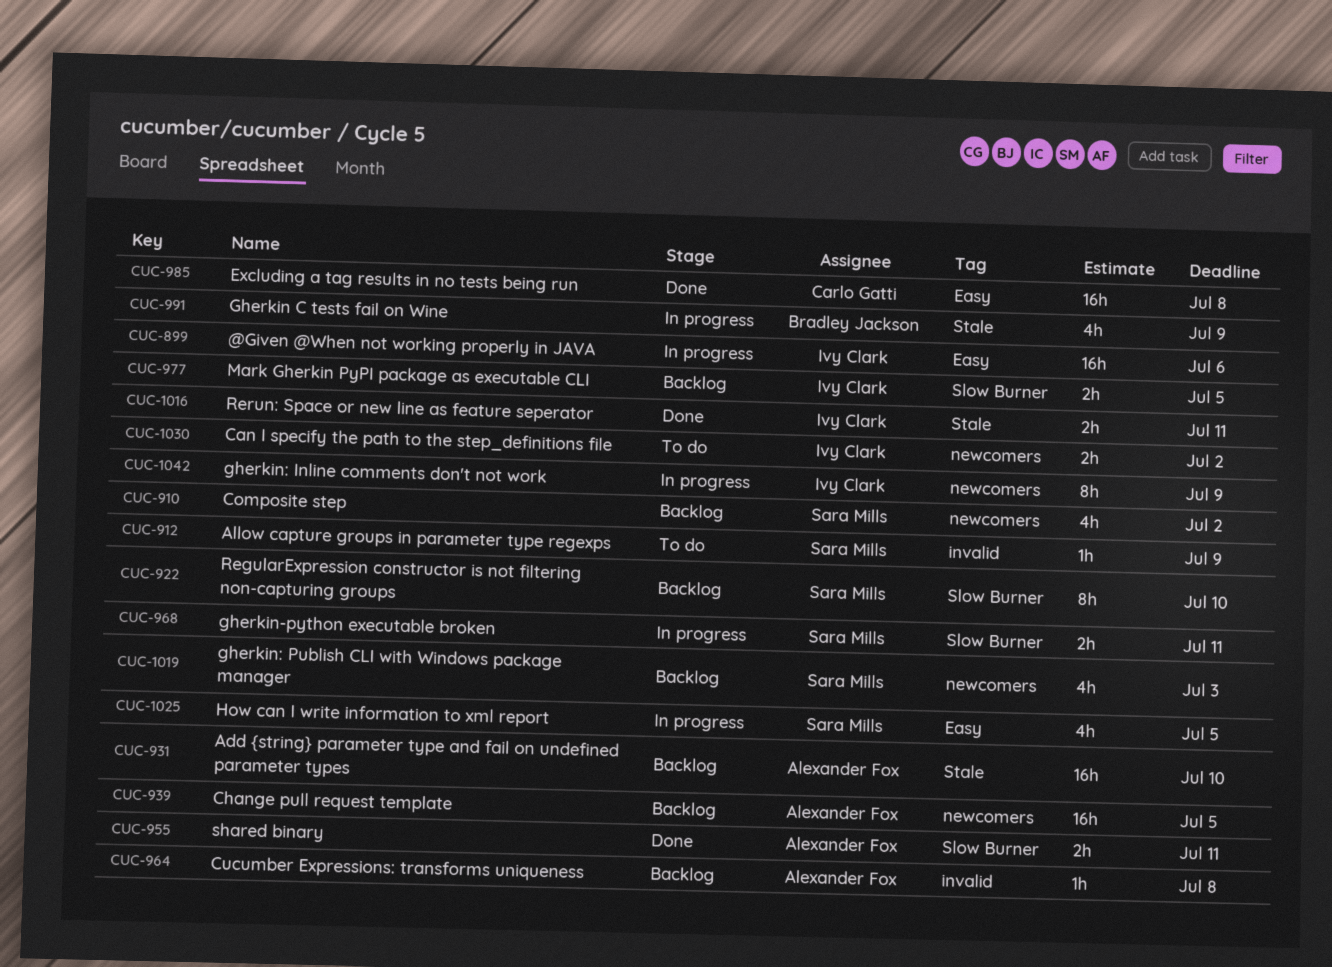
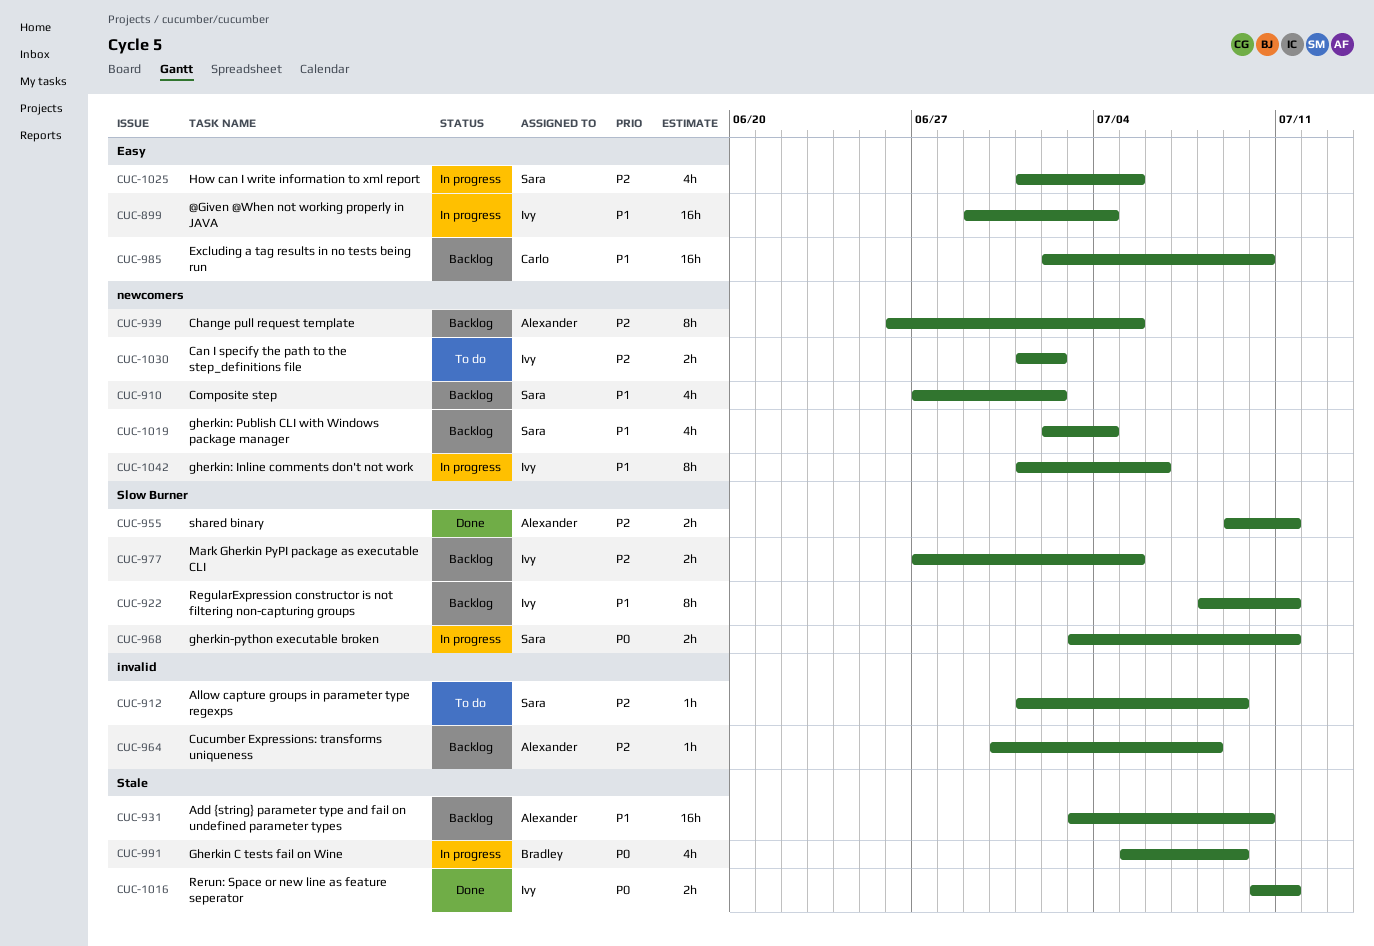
CUC-899, due: Jul 6 -> Jul 4
CUC-922, owner: Sara Mills -> Ivy Clark
CUC-922, due: Jul 10 -> Jul 11
CUC-939, estimate: 16h -> 8h
CUC-985, status: Done -> Backlog
CUC-985, due: Jul 8 -> Jul 10
CUC-1019, due: Jul 3 -> Jul 4
CUC-1042, due: Jul 9 -> Jul 6

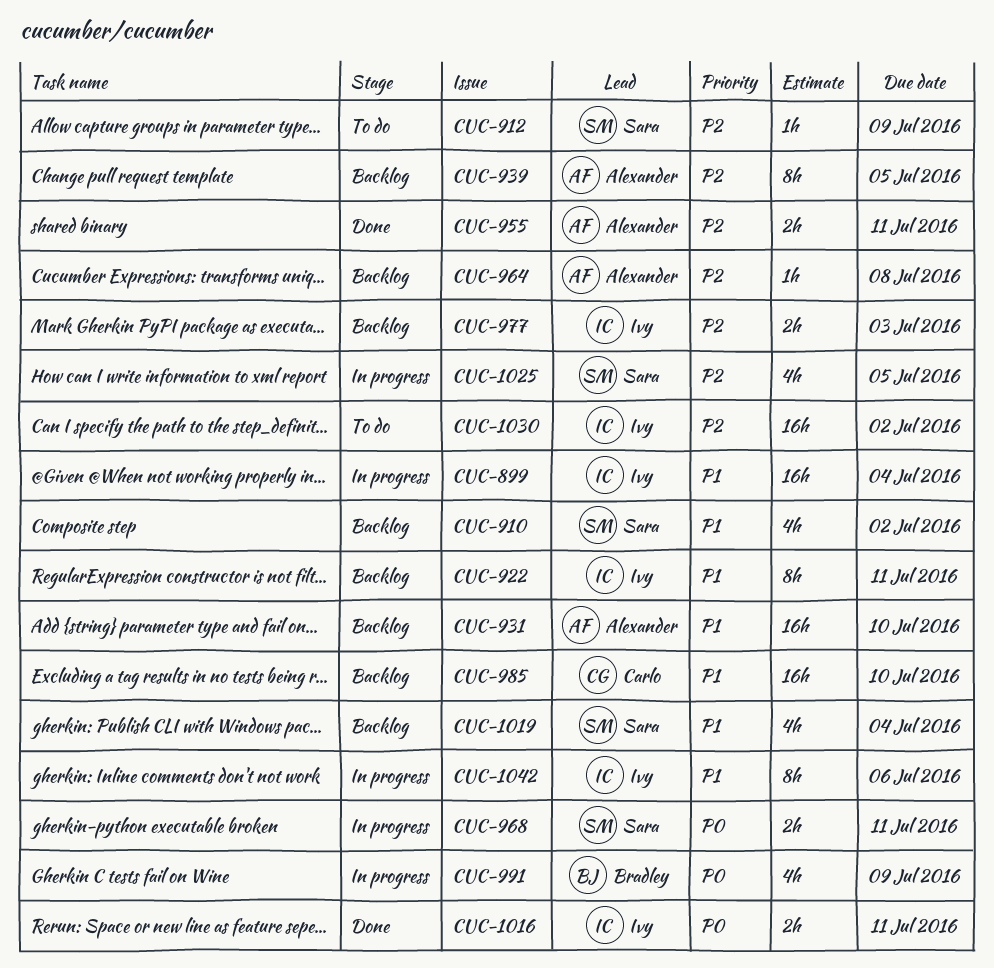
CUC-977, due: Jul 5 -> Jul 3
CUC-1030, estimate: 2h -> 16h

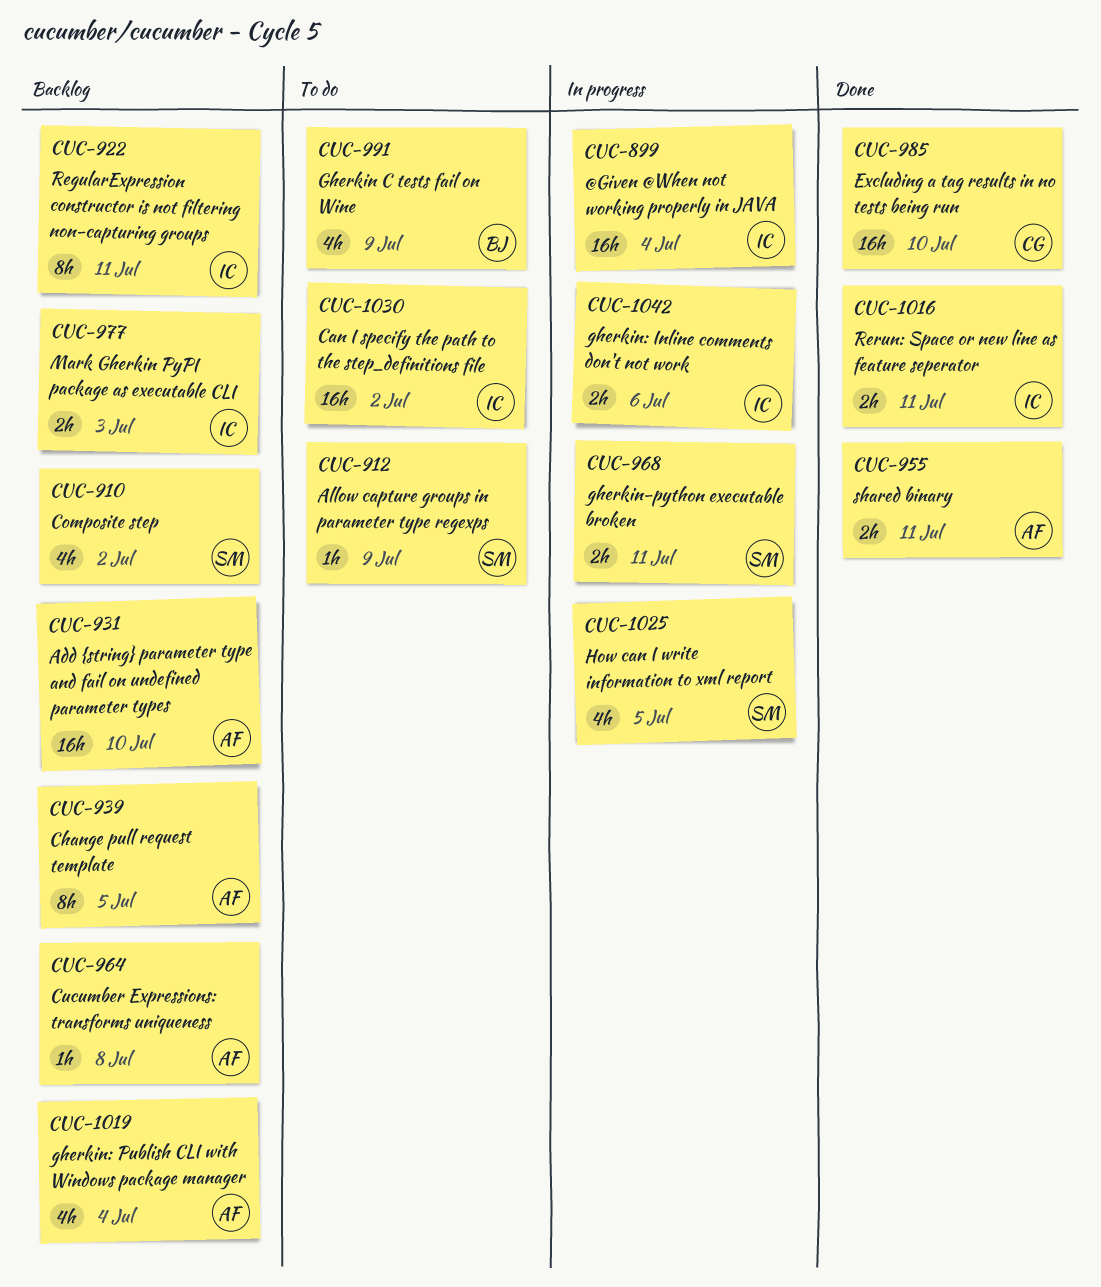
CUC-985, status: Backlog -> Done
CUC-991, status: In progress -> To do
CUC-1019, owner: Sara -> Alexander
CUC-1042, estimate: 8h -> 2h

